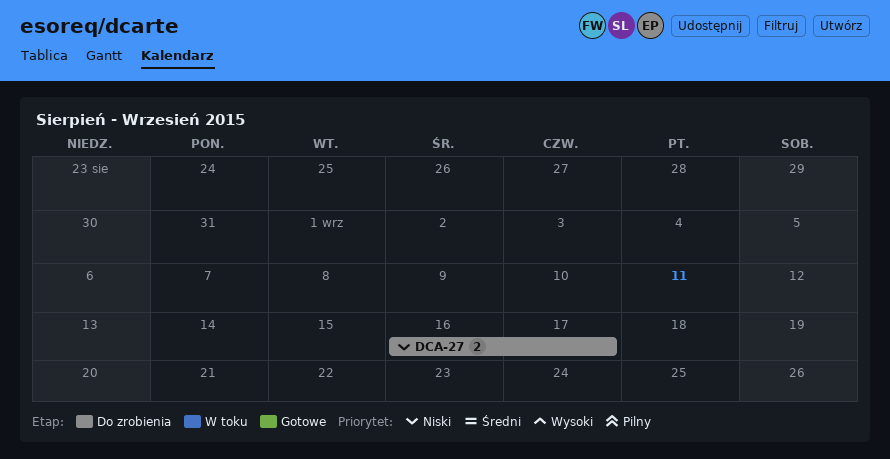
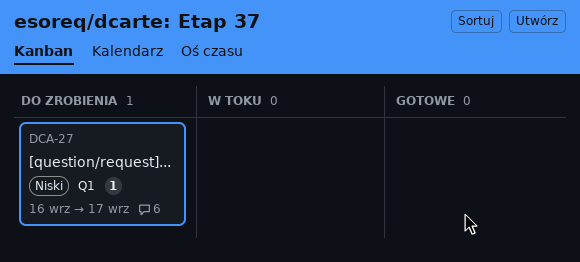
DCA-27, estimate: 2 -> 1

